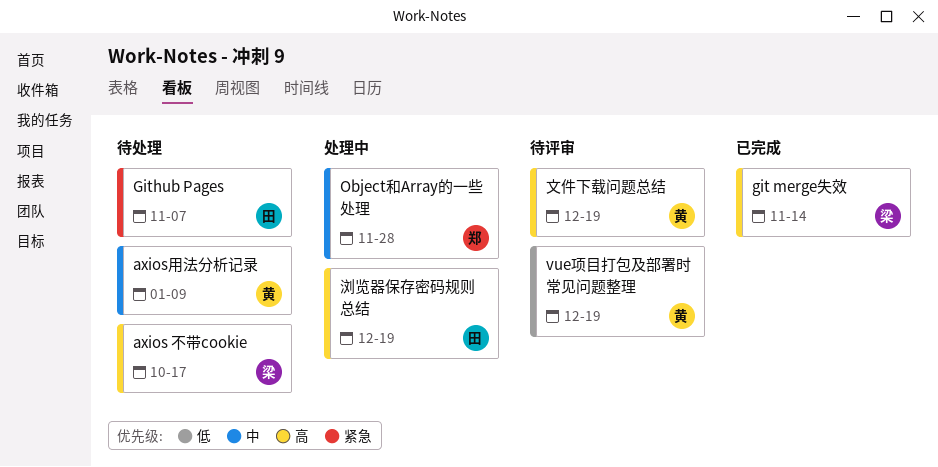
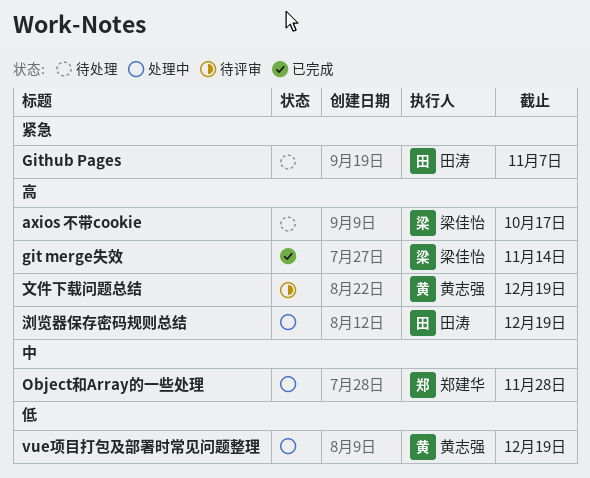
axios用法分析记录: present -> none
vue项目打包及部署时常见问题整理, status: 待评审 -> 处理中

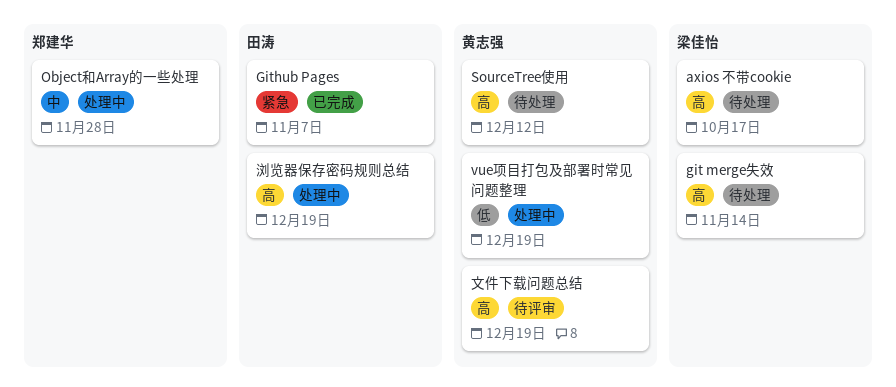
git merge失效, status: 已完成 -> 待处理
Github Pages, status: 待处理 -> 已完成
SourceTree使用: none -> present

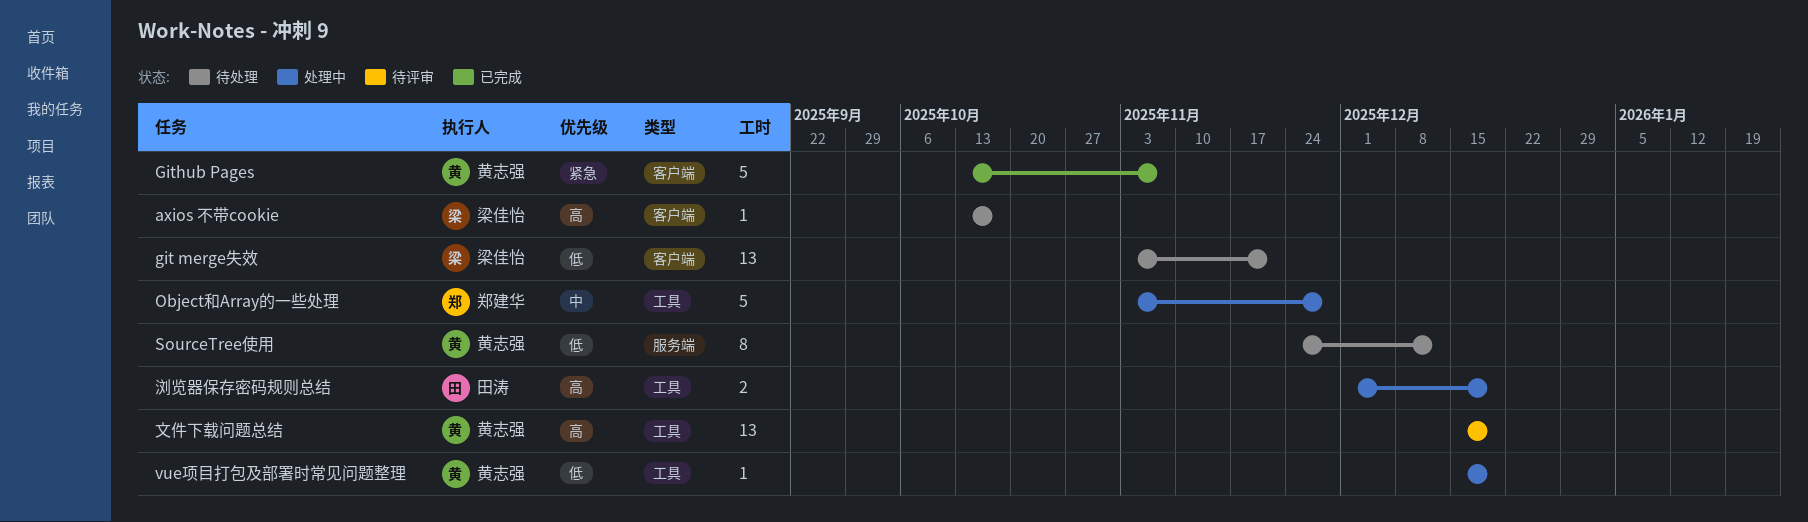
git merge失效, priority: 高 -> 低
git merge失效, due: Nov 14 -> Nov 21
Github Pages, owner: 田涛 -> 黄志强
SourceTree使用, priority: 高 -> 低

